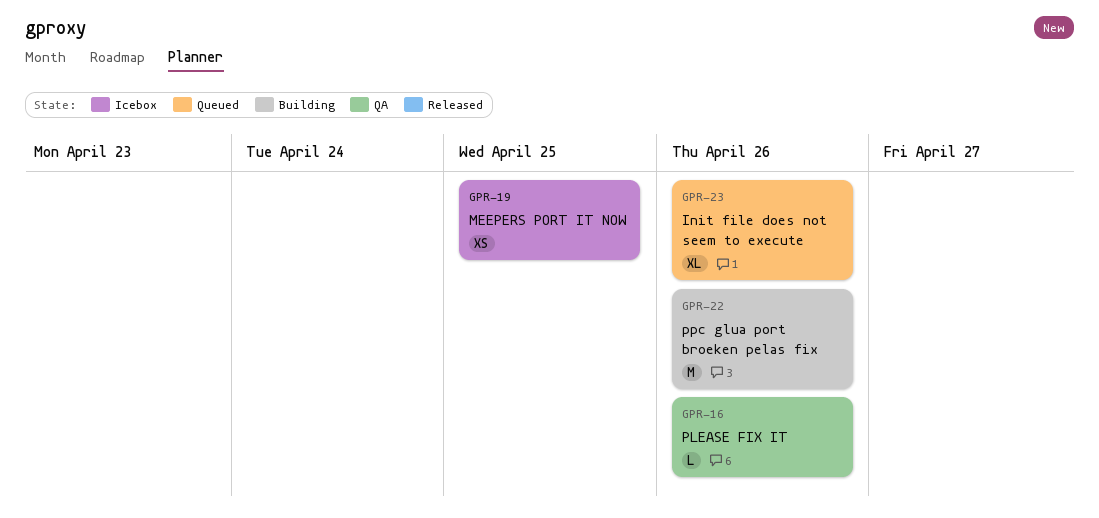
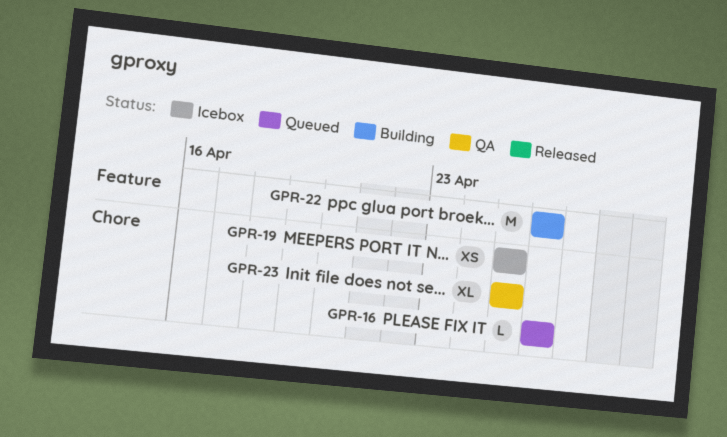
GPR-16, status: QA -> Queued
GPR-23, status: Queued -> QA
GPR-23, due: Apr 26 -> Apr 25

